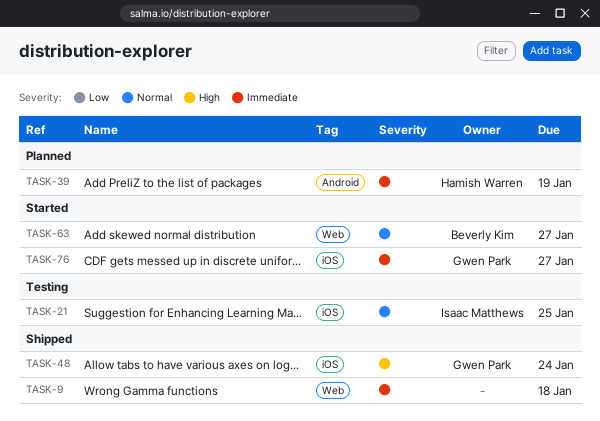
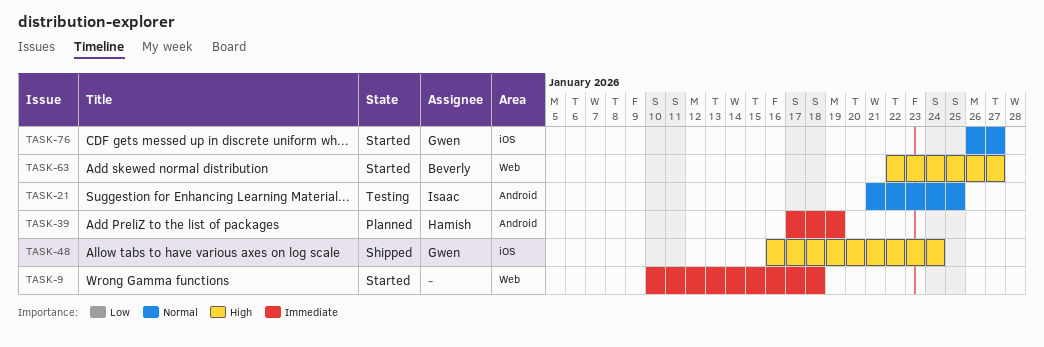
TASK-9, status: Shipped -> Started
TASK-21, label: iOS -> Android
TASK-63, priority: Normal -> High
TASK-76, priority: Immediate -> Normal

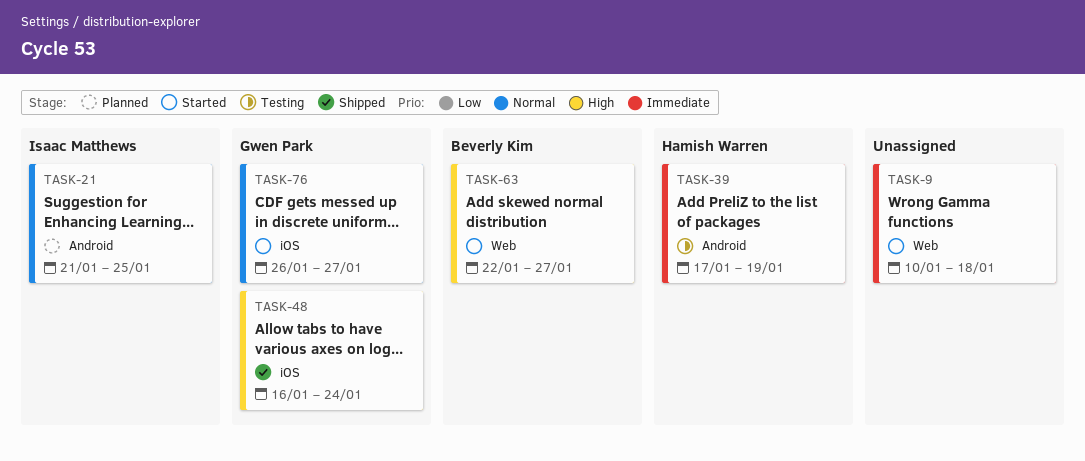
TASK-21, status: Testing -> Planned
TASK-39, status: Planned -> Testing

